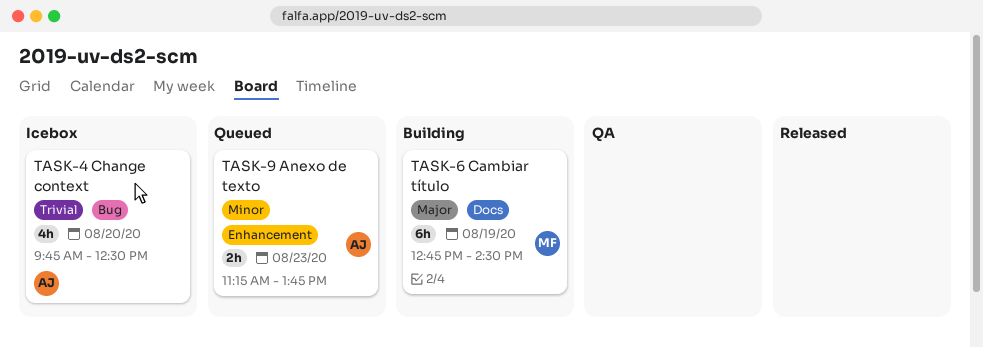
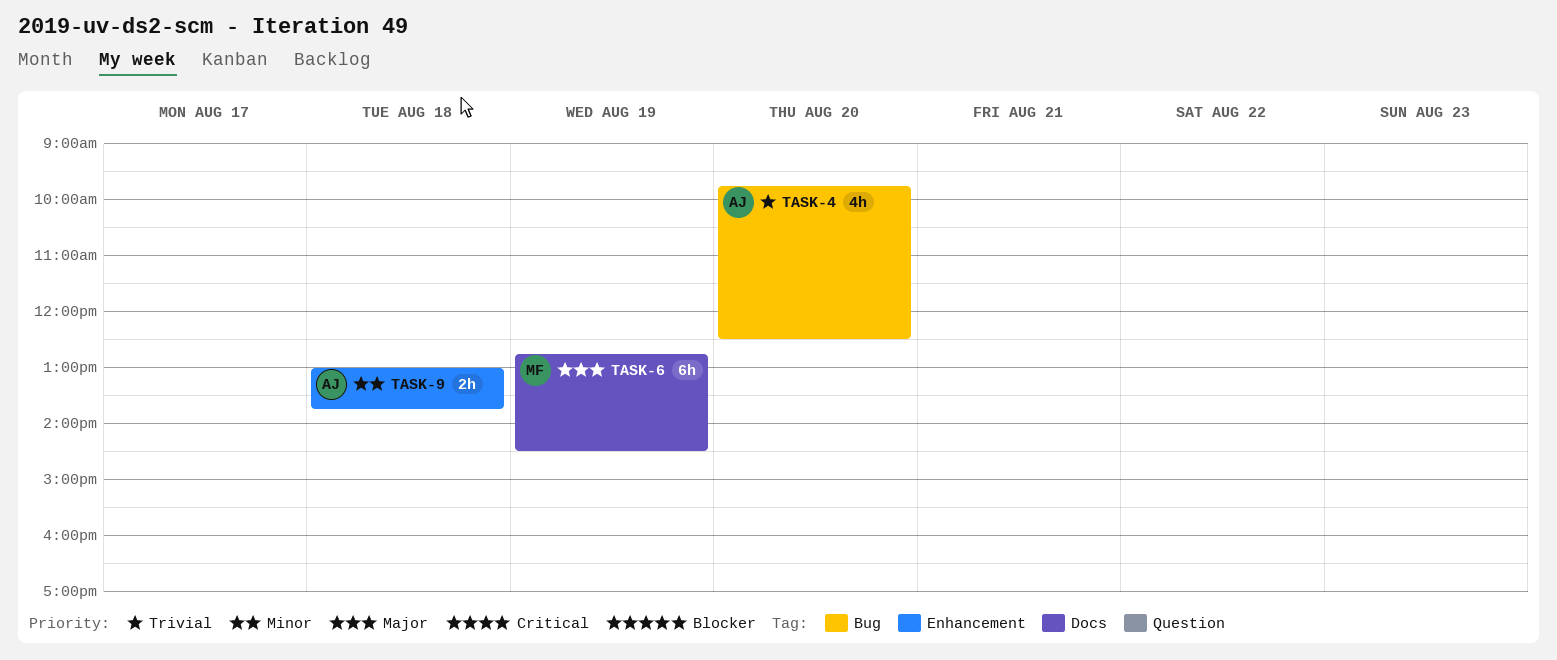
TASK-9, day: Aug 23 -> Aug 18
TASK-9, begins: 11:15 -> 13:00

